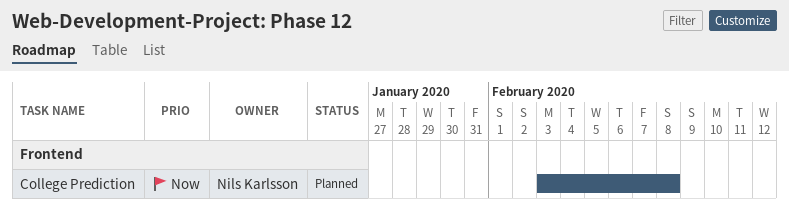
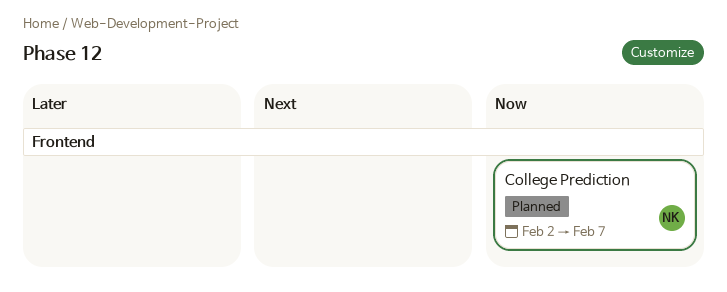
College Prediction, start: Feb 3 -> Feb 2
College Prediction, due: Feb 8 -> Feb 7

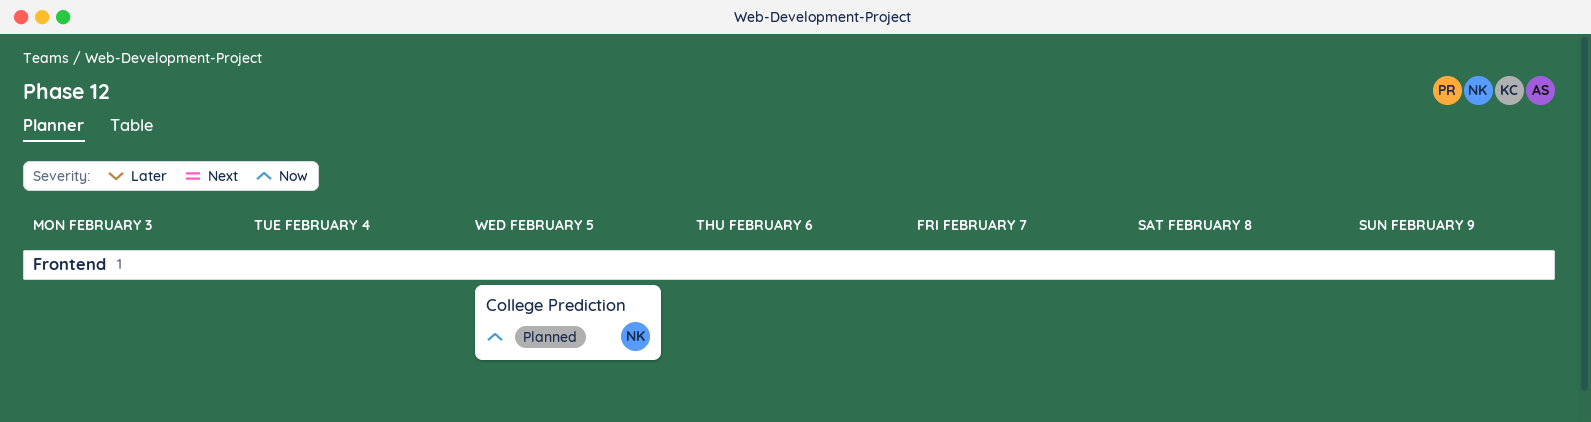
College Prediction, due: Feb 7 -> Feb 5

